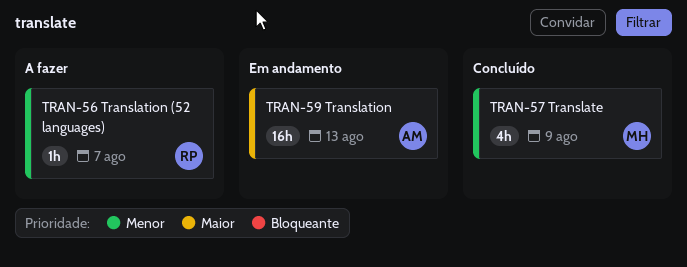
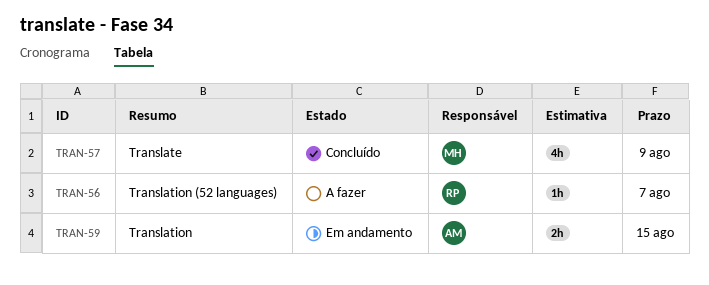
TRAN-59, estimate: 16h -> 2h
TRAN-59, due: Aug 13 -> Aug 15

